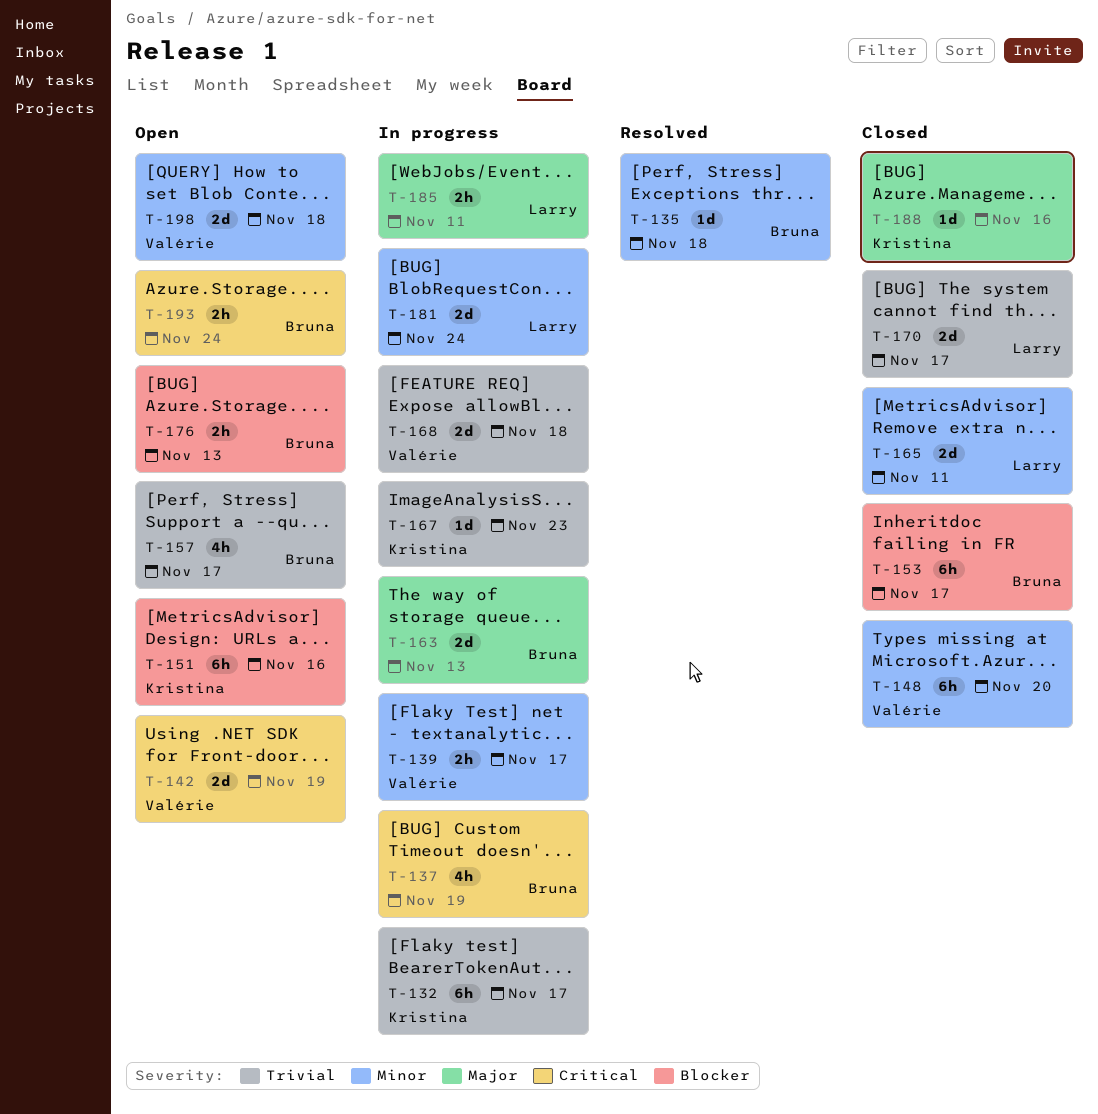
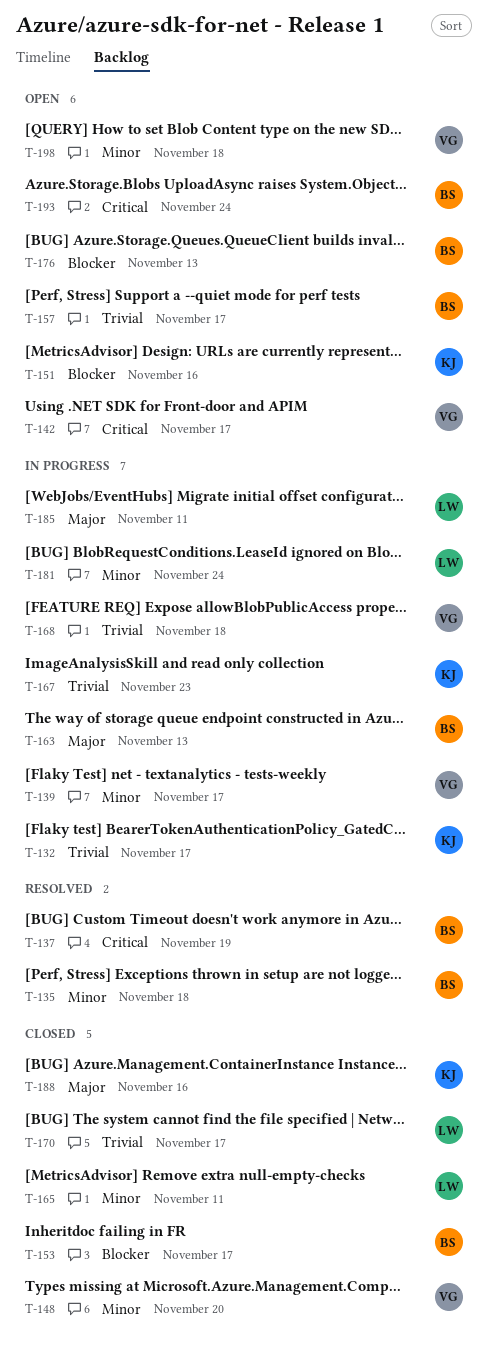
T-137, status: In progress -> Resolved
T-142, due: Nov 19 -> Nov 17

